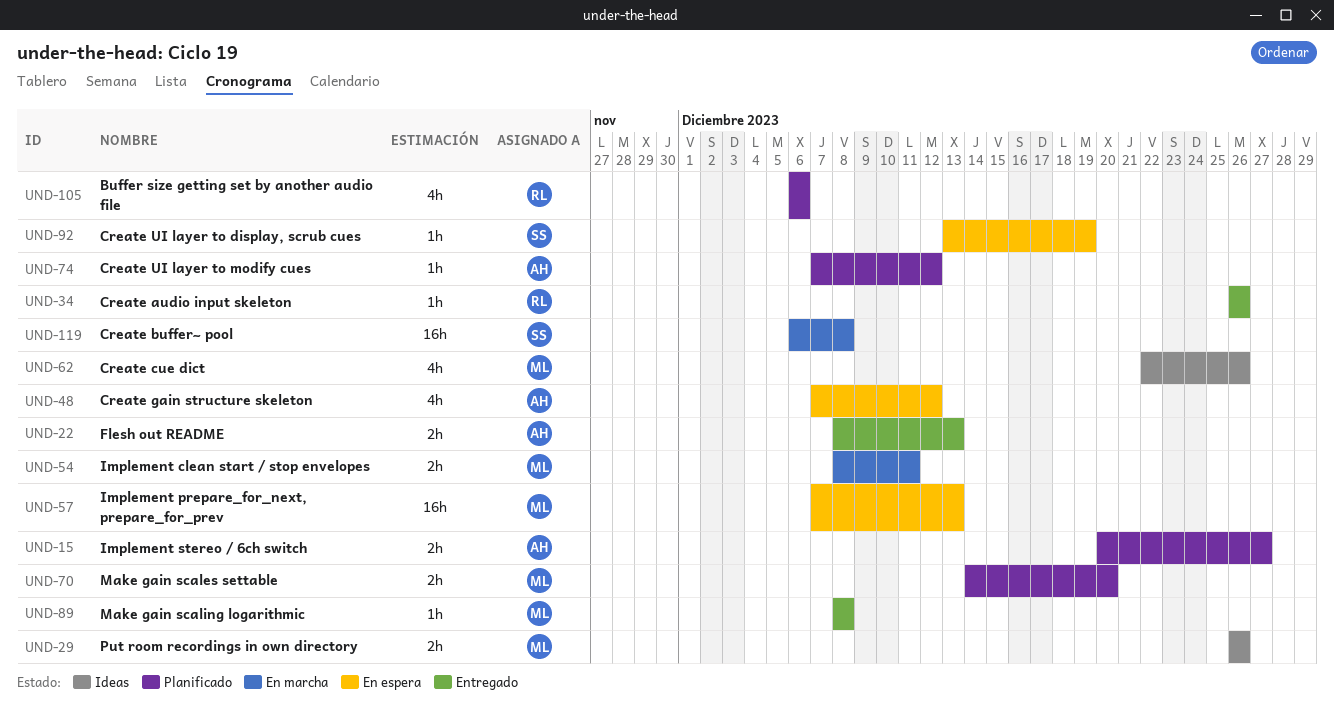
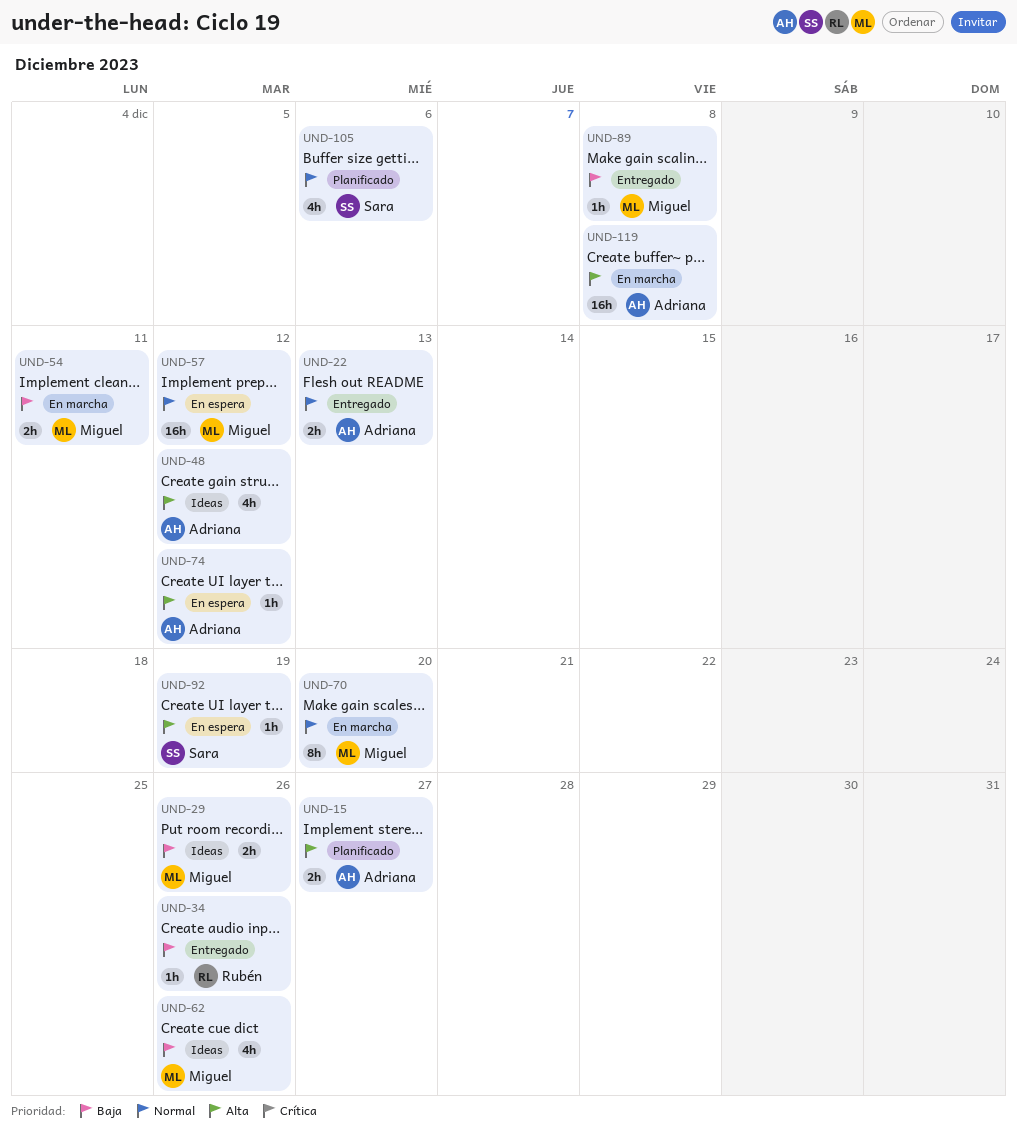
UND-48, status: En espera -> Ideas
UND-57, due: Dec 13 -> Dec 12
UND-70, status: Planificado -> En marcha
UND-70, estimate: 2h -> 8h
UND-74, status: Planificado -> En espera
UND-105, owner: Rubén -> Sara
UND-119, owner: Sara -> Adriana

